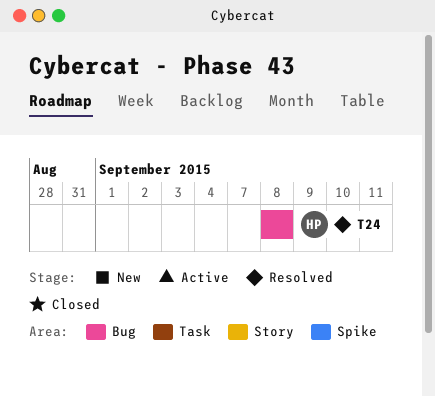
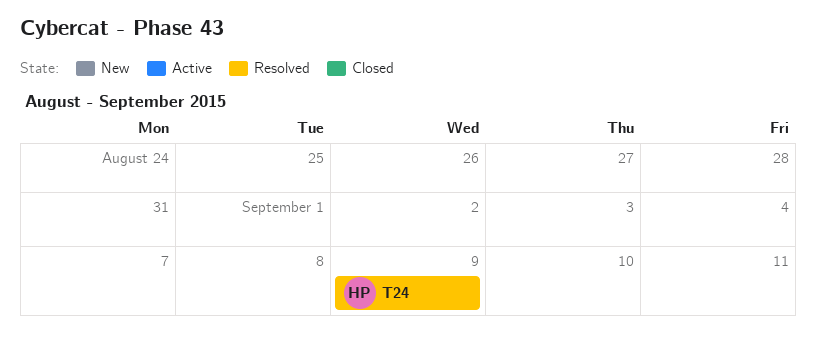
T24, start: Sep 8 -> Sep 9
T24, due: Sep 8 -> Sep 9

